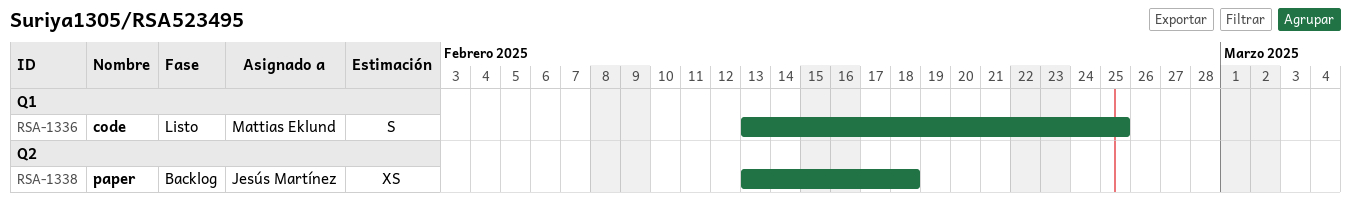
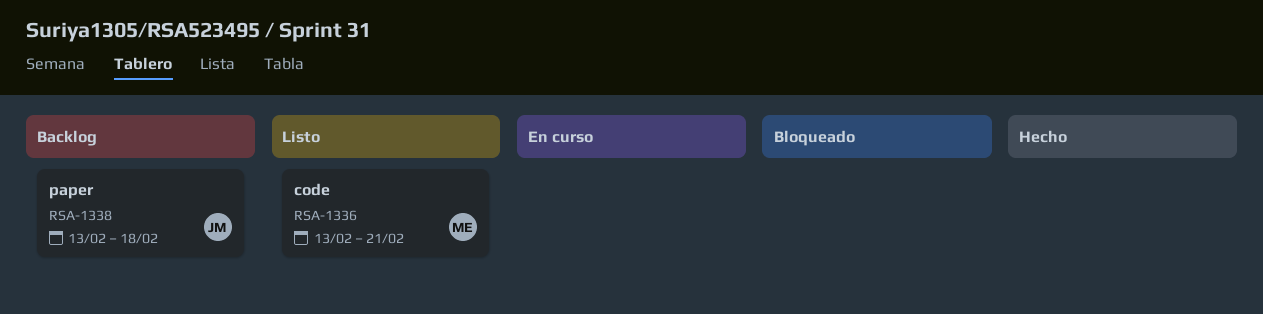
RSA-1336, due: Feb 25 -> Feb 21

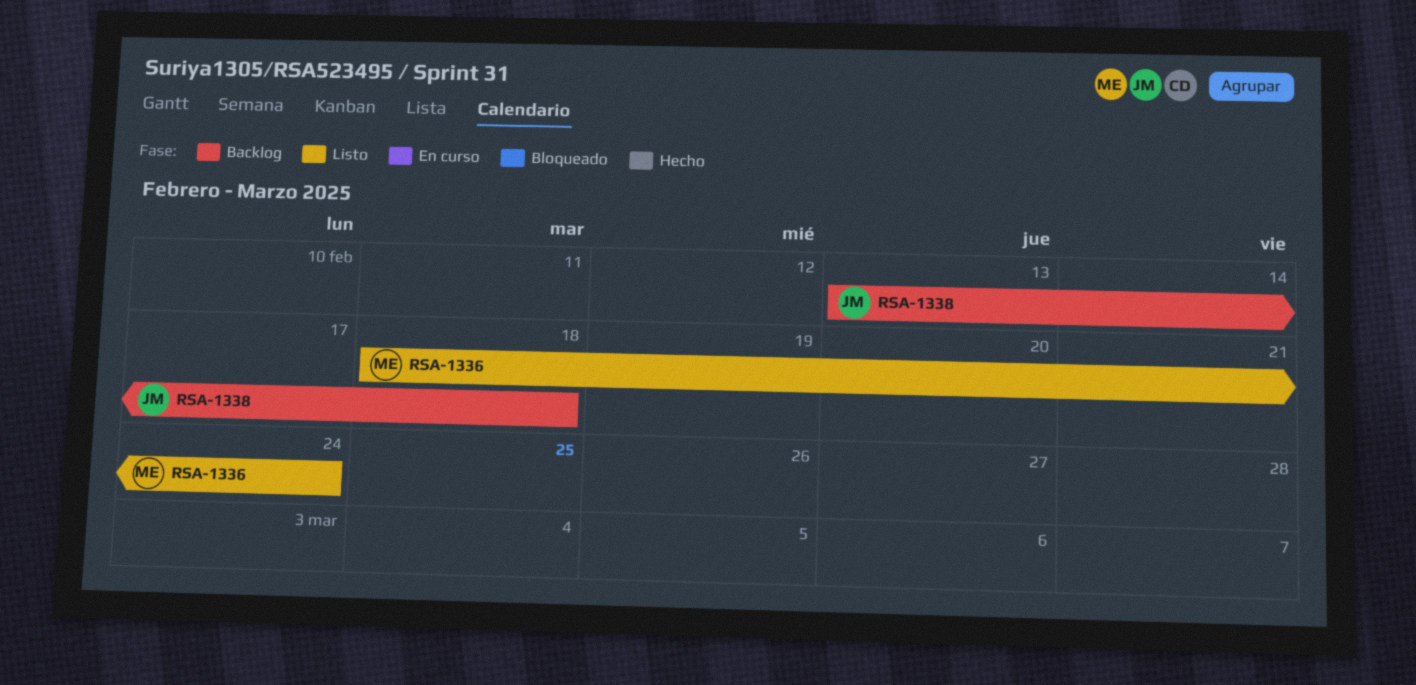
RSA-1336, start: Feb 13 -> Feb 18
RSA-1336, due: Feb 21 -> Feb 24

